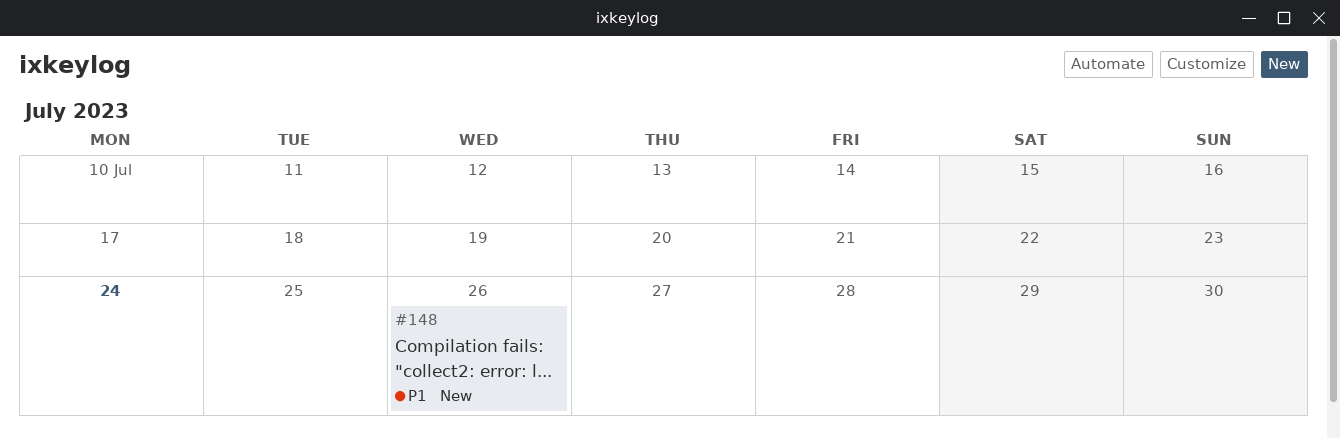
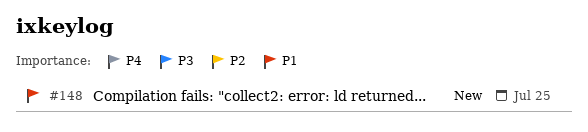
#148, due: Jul 26 -> Jul 25

